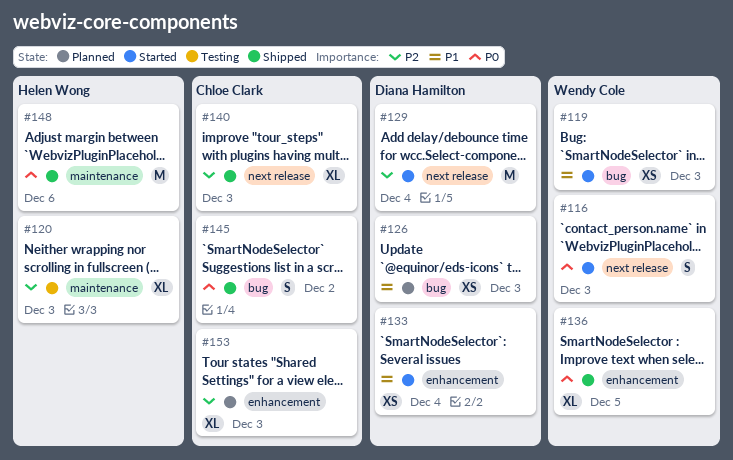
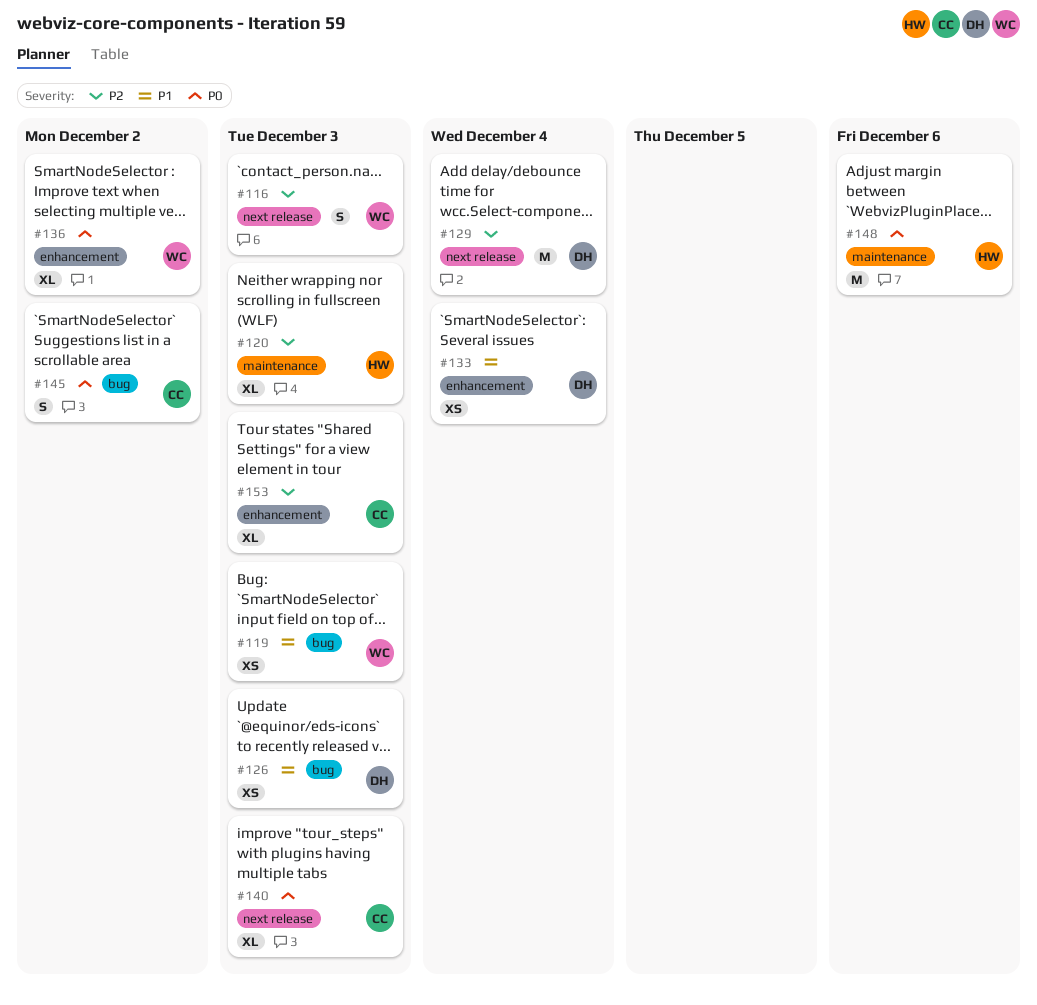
#116, priority: P0 -> P2
#136, due: Dec 5 -> Dec 2
#140, priority: P2 -> P0

